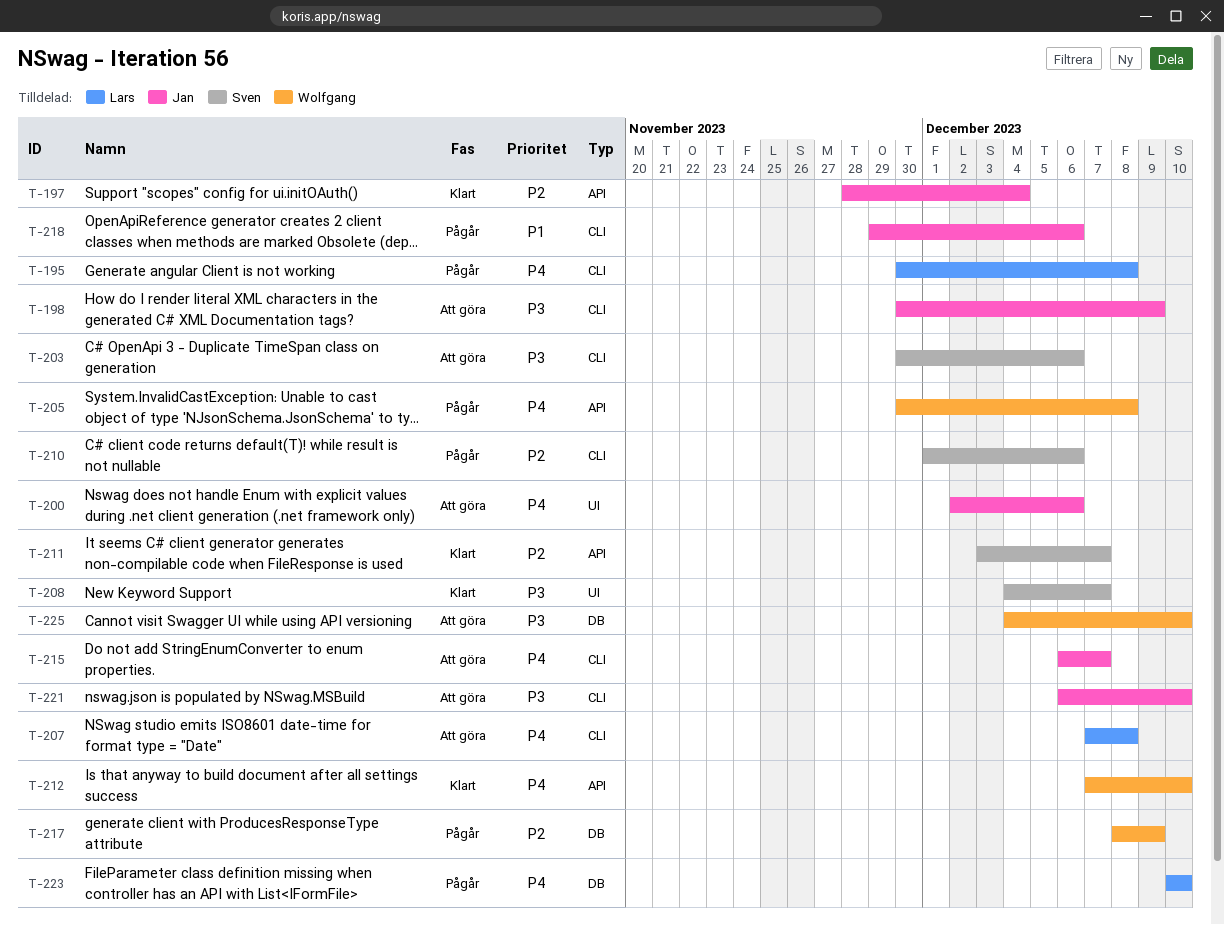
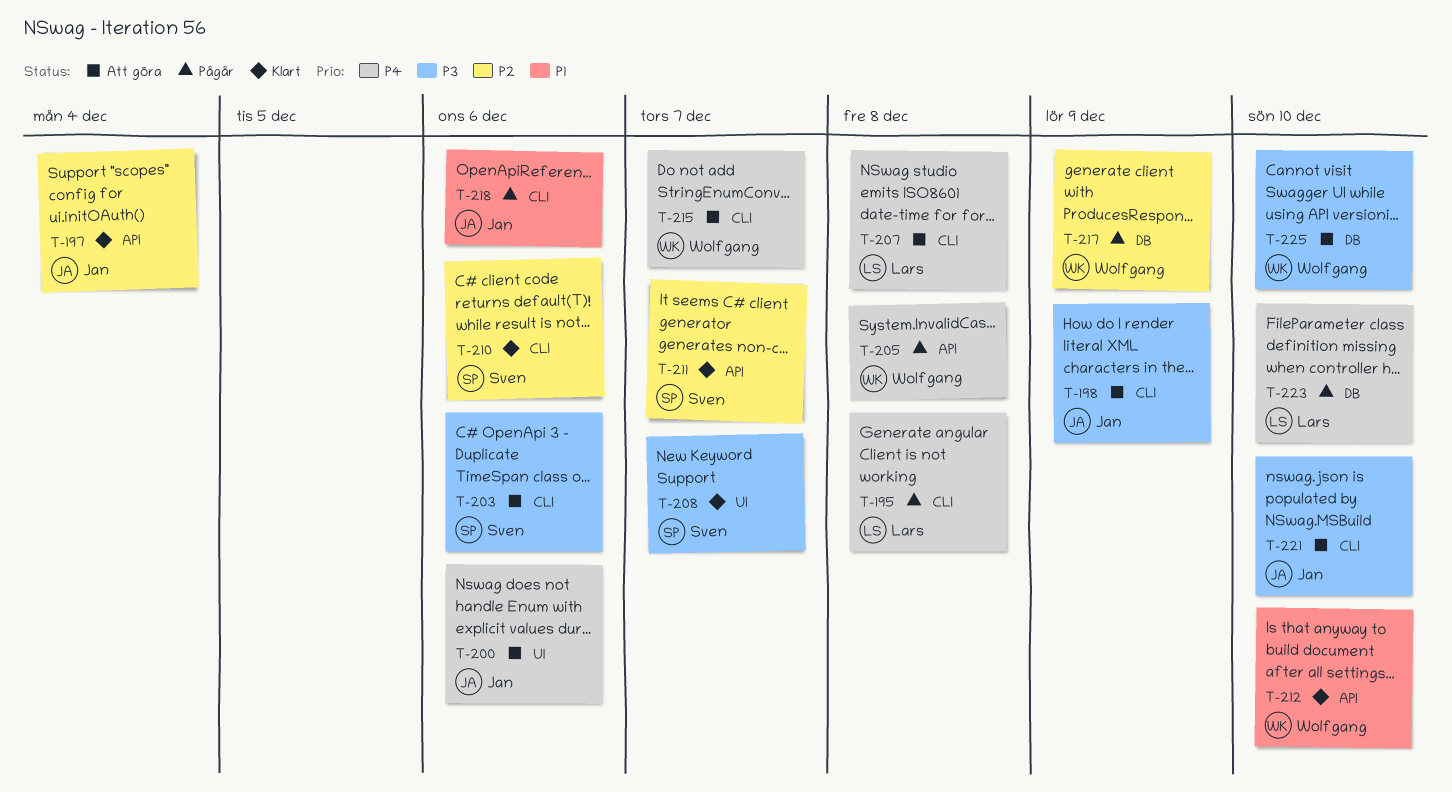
T-210, status: Pågår -> Klart
T-212, priority: P4 -> P1
T-215, owner: Jan -> Wolfgang

